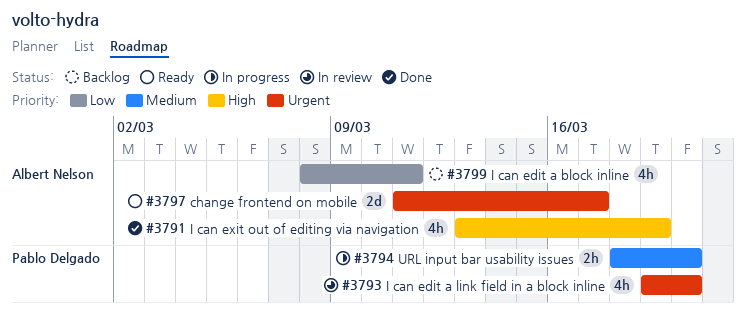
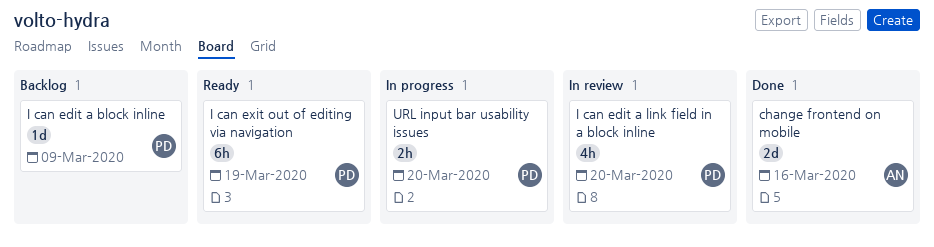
change frontend on mobile, status: Ready -> Done
change frontend on mobile, due: Mar 17 -> Mar 16
I can edit a block inline, owner: Albert Nelson -> Pablo Delgado
I can edit a block inline, estimate: 4h -> 1d
I can edit a block inline, due: Mar 11 -> Mar 9
I can exit out of editing via navigation, status: Done -> Ready
I can exit out of editing via navigation, owner: Albert Nelson -> Pablo Delgado
I can exit out of editing via navigation, estimate: 4h -> 6h

